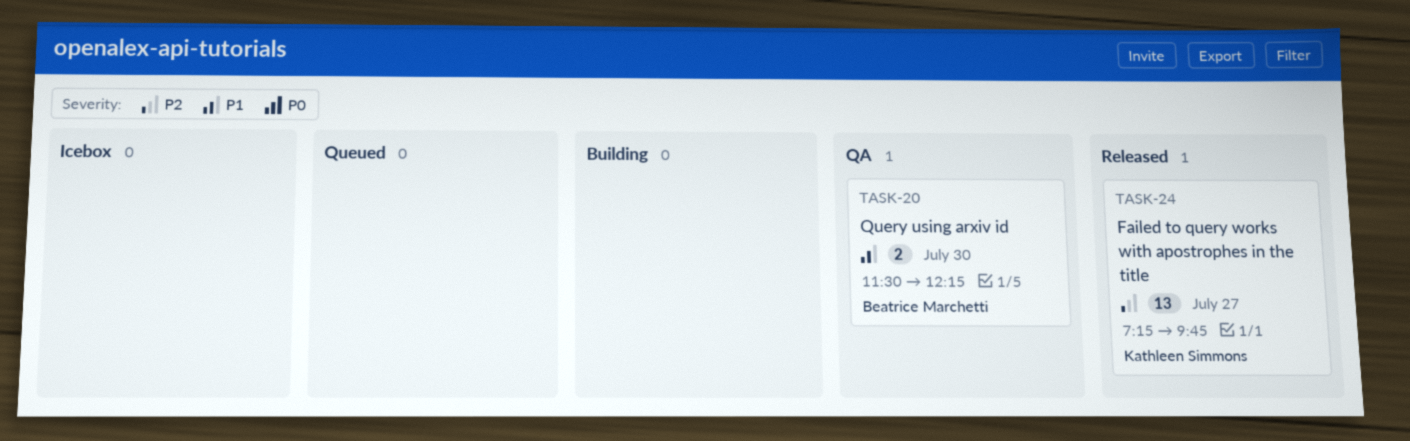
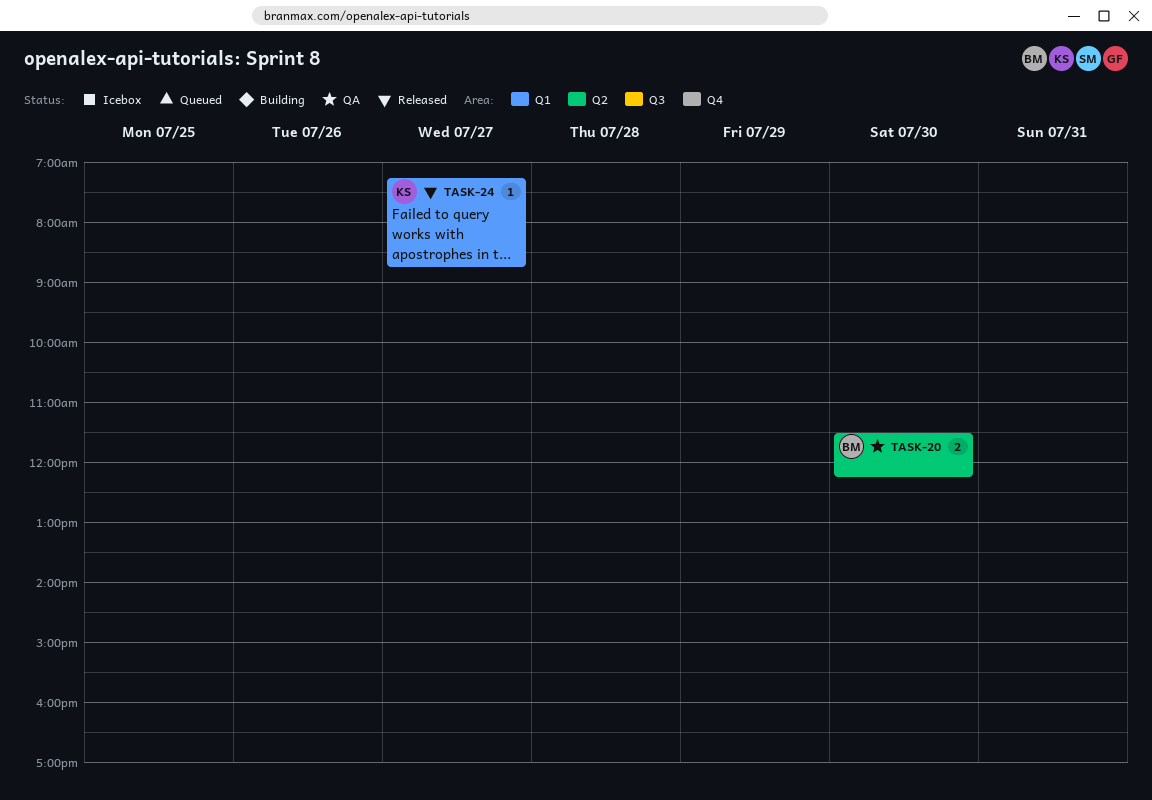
TASK-24, estimate: 13 -> 1
TASK-24, ends: 09:45 -> 08:45

